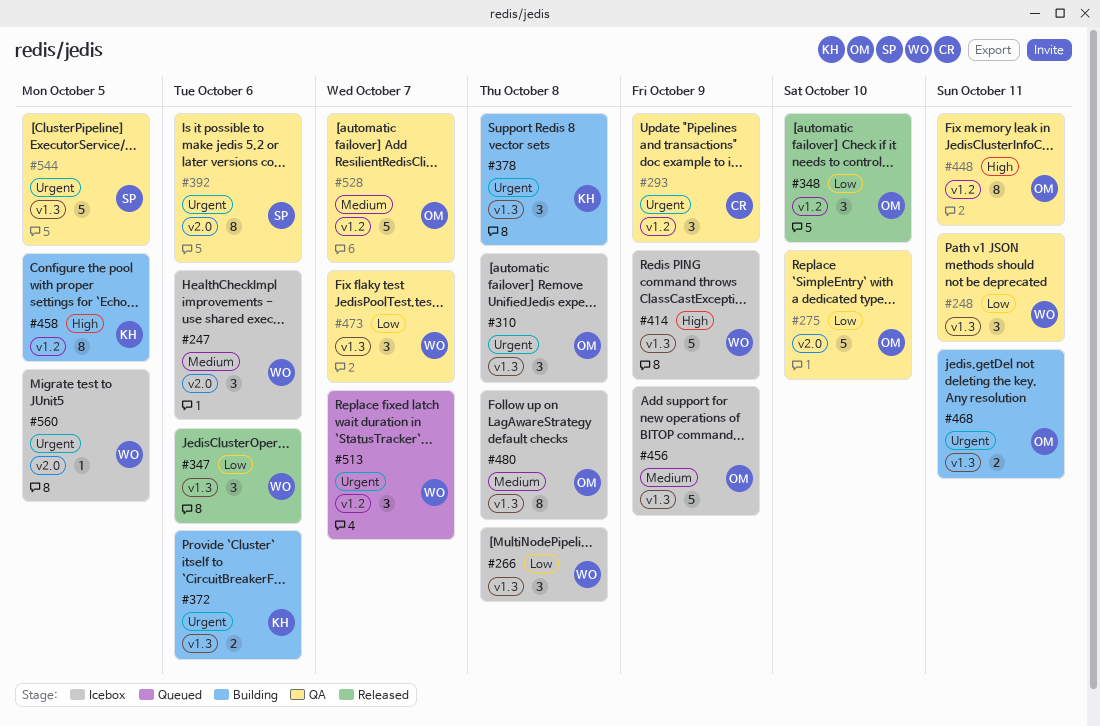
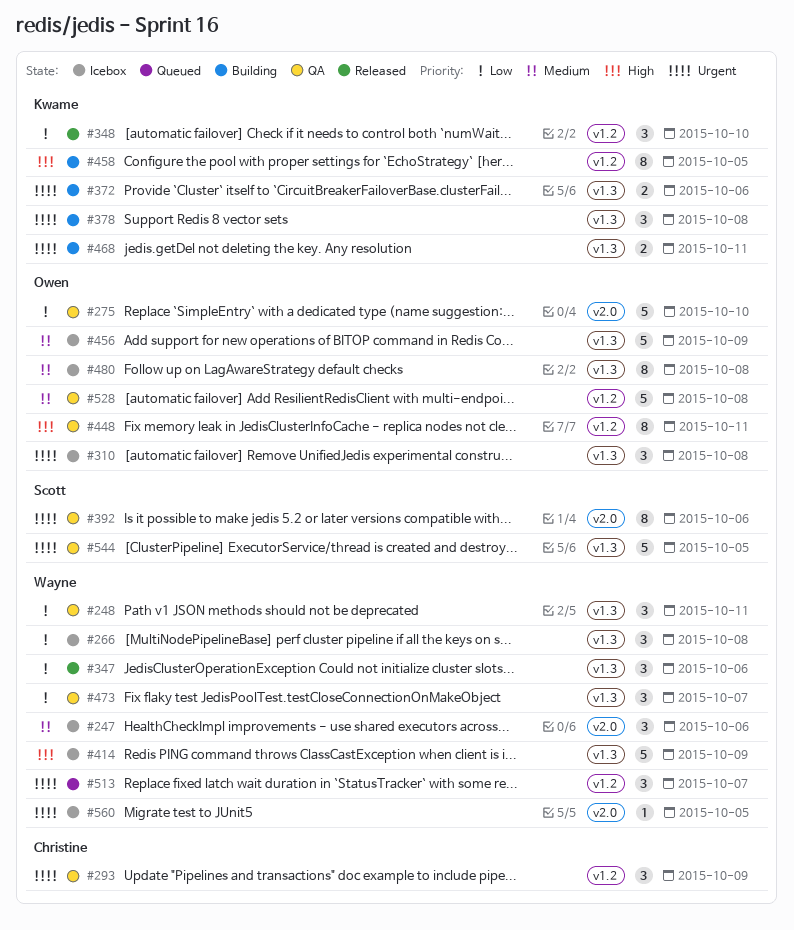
#348, owner: Owen -> Kwame
#468, owner: Owen -> Kwame
#528, due: Oct 7 -> Oct 8

